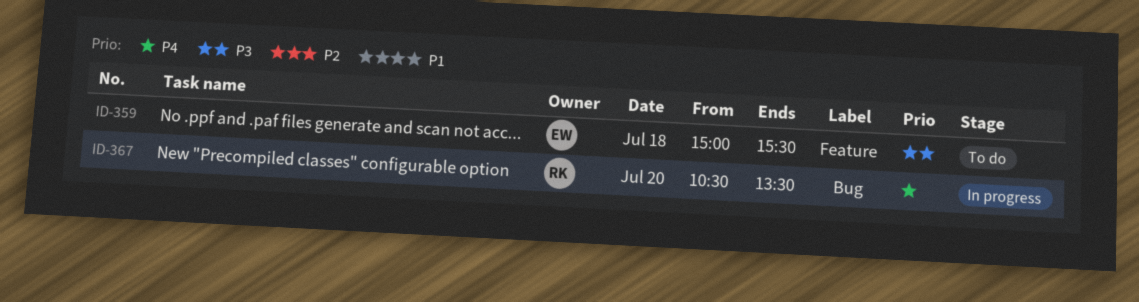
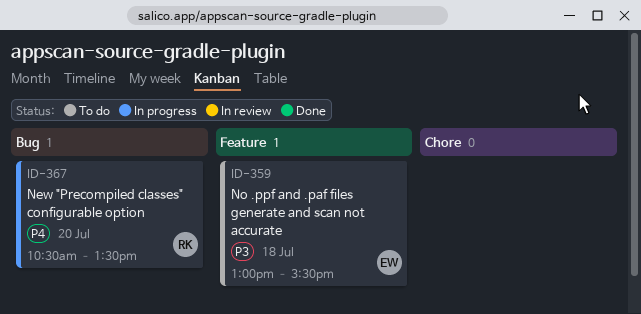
ID-359, begins: 15:00 -> 13:00

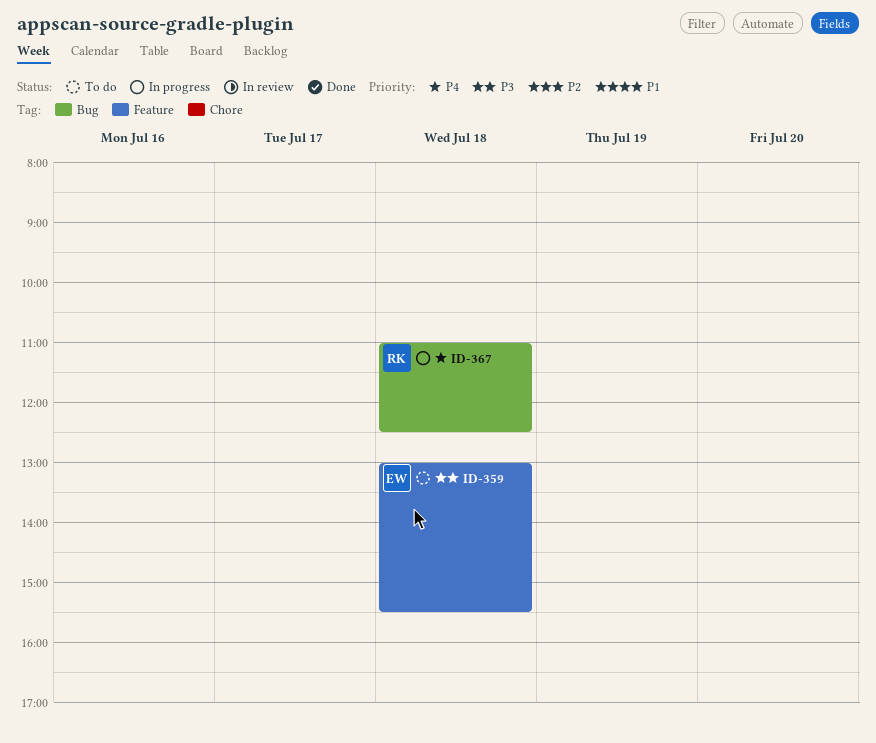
ID-367, day: Jul 20 -> Jul 18
ID-367, begins: 10:30 -> 11:00
ID-367, ends: 13:30 -> 12:30

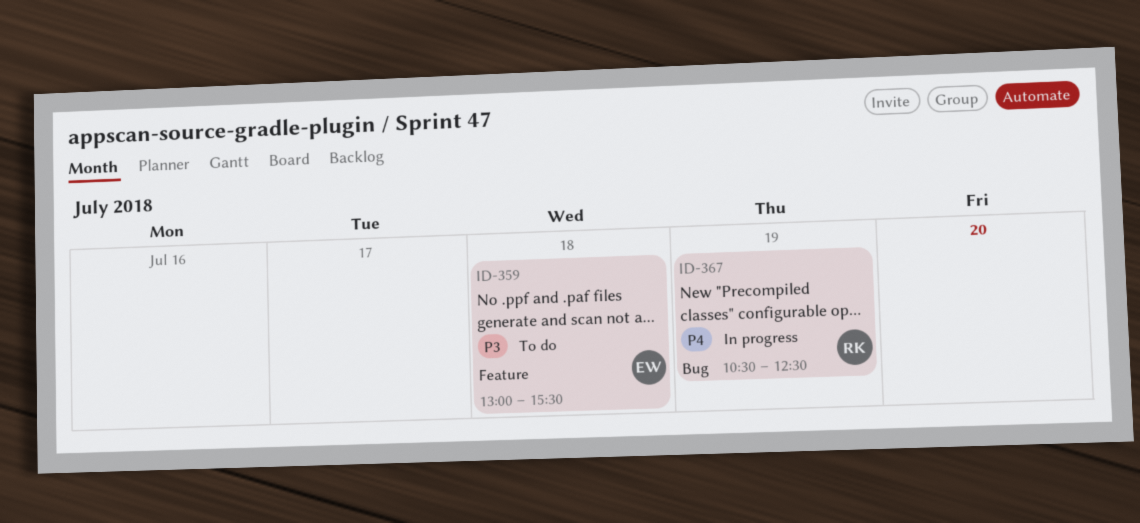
ID-367, day: Jul 18 -> Jul 19
ID-367, begins: 11:00 -> 10:30

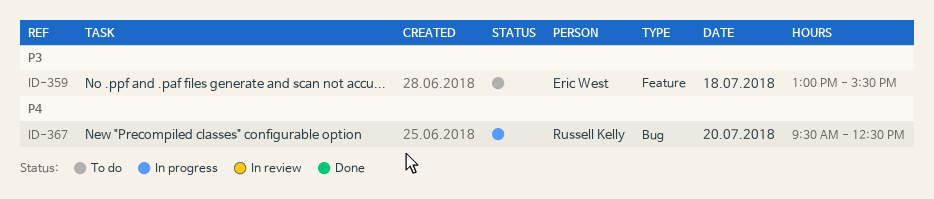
ID-367, day: Jul 19 -> Jul 20
ID-367, begins: 10:30 -> 09:30

